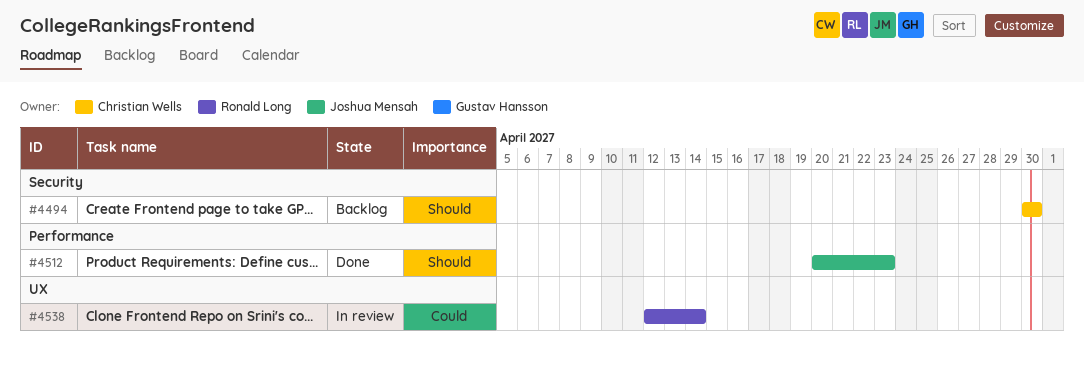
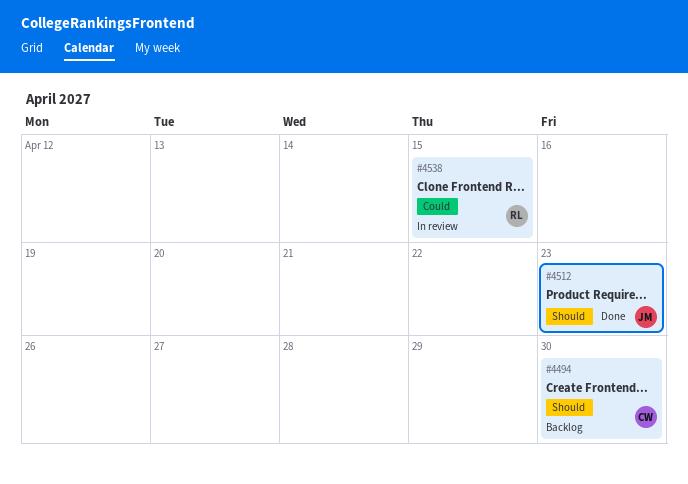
#4538, due: Apr 14 -> Apr 15

